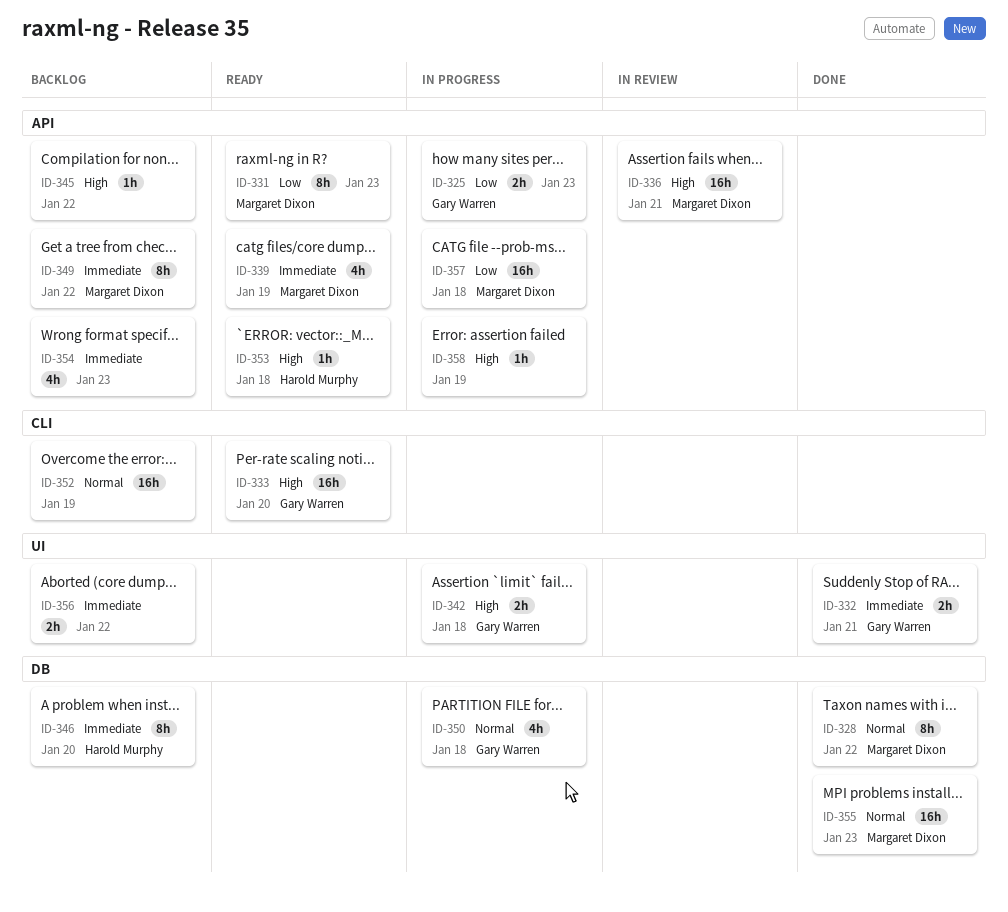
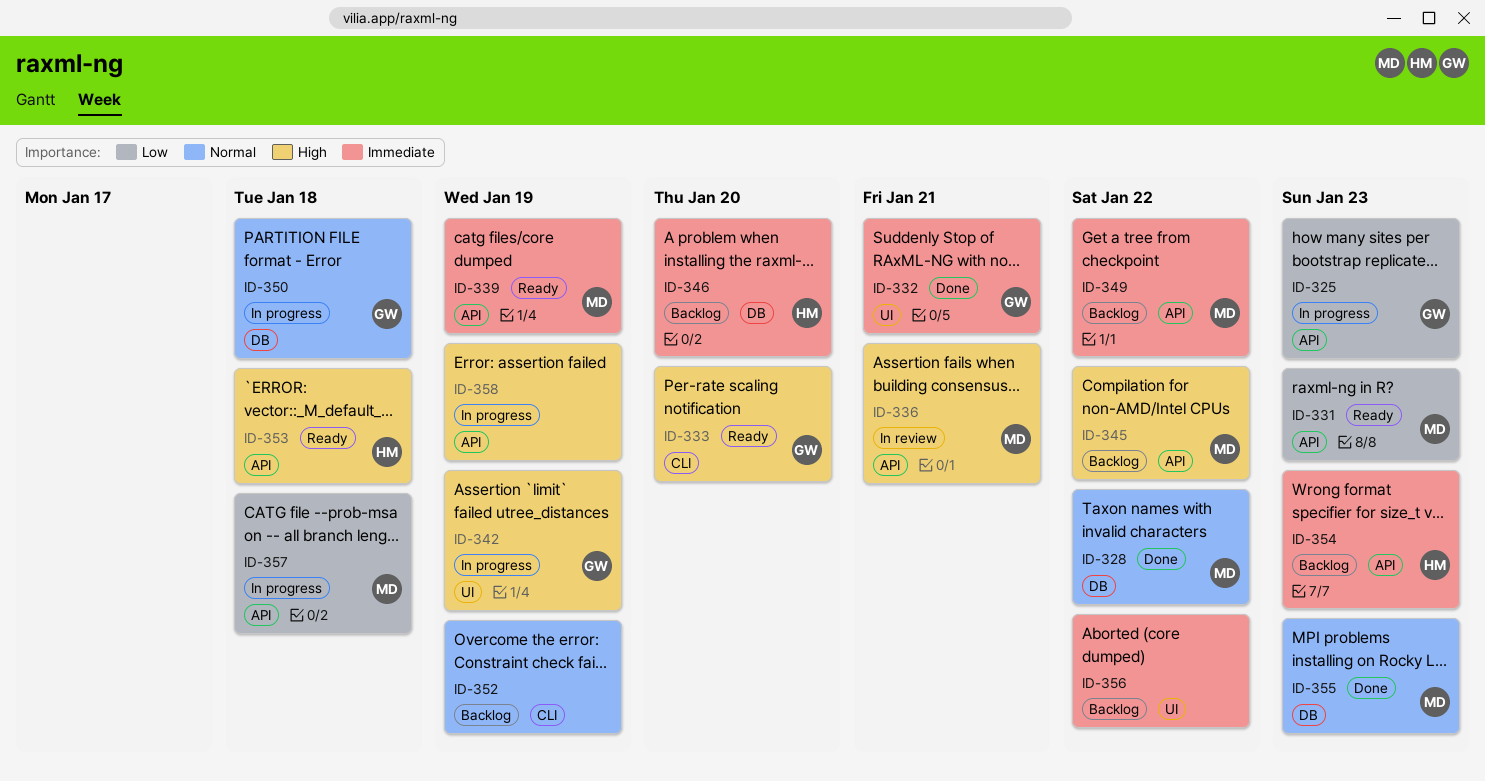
ID-342, due: Jan 18 -> Jan 19
ID-345, owner: none -> Margaret Dixon
ID-354, owner: none -> Harold Murphy

